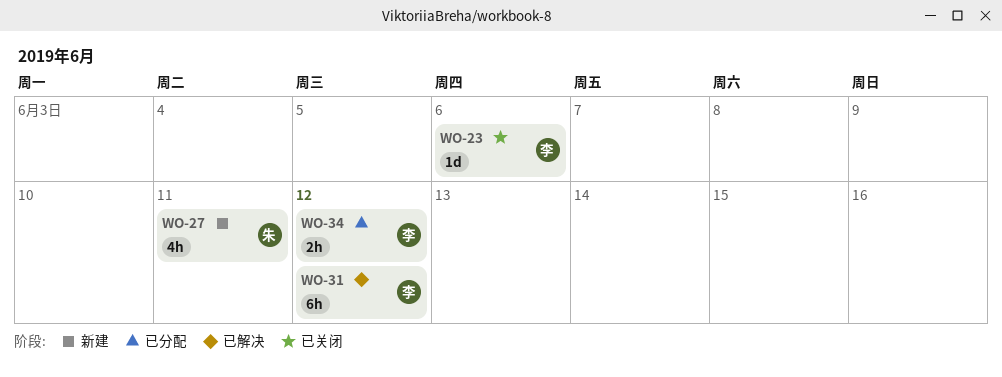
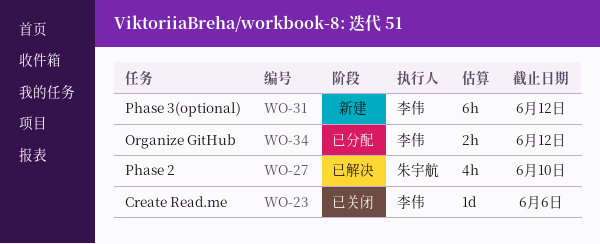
WO-27, status: 新建 -> 已解决
WO-27, due: Jun 11 -> Jun 10
WO-31, status: 已解决 -> 新建

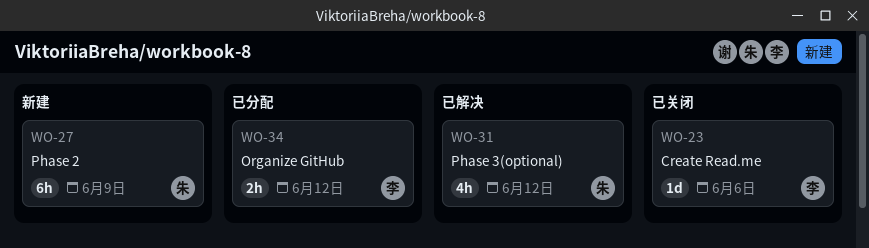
WO-27, status: 已解决 -> 新建
WO-27, estimate: 4h -> 6h
WO-27, due: Jun 10 -> Jun 9
WO-31, status: 新建 -> 已解决
WO-31, owner: 李伟 -> 朱宇航
WO-31, estimate: 6h -> 4h

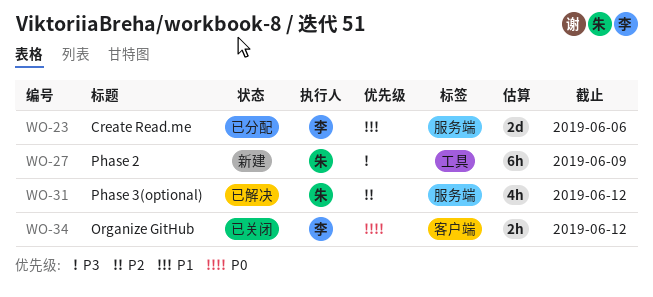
WO-23, status: 已关闭 -> 已分配
WO-23, estimate: 1d -> 2d
WO-34, status: 已分配 -> 已关闭

